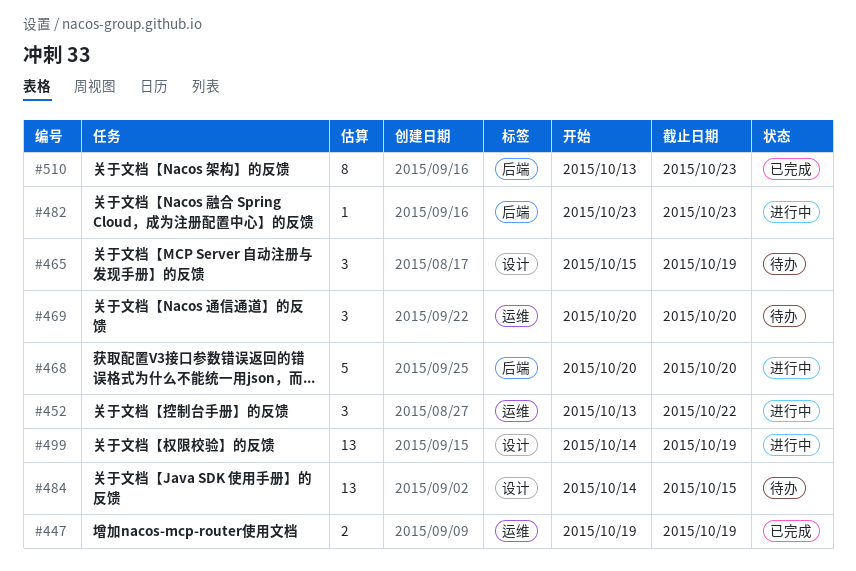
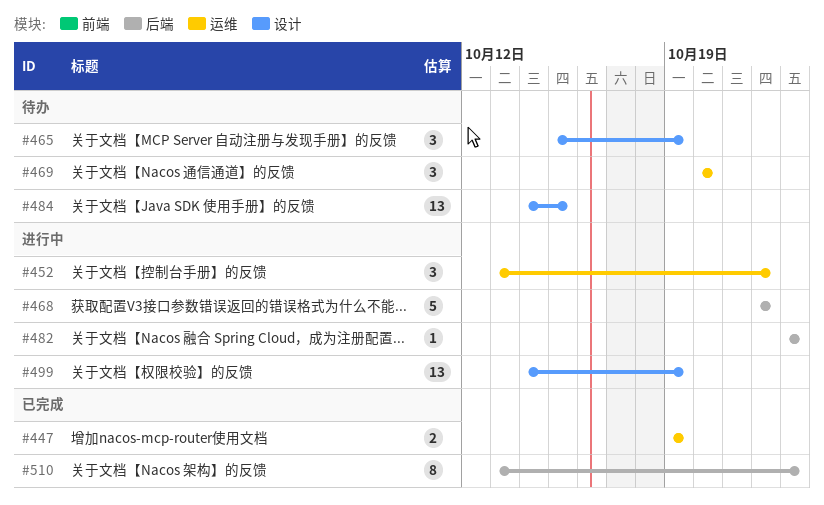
#468, start: Oct 20 -> Oct 22
#468, due: Oct 20 -> Oct 22

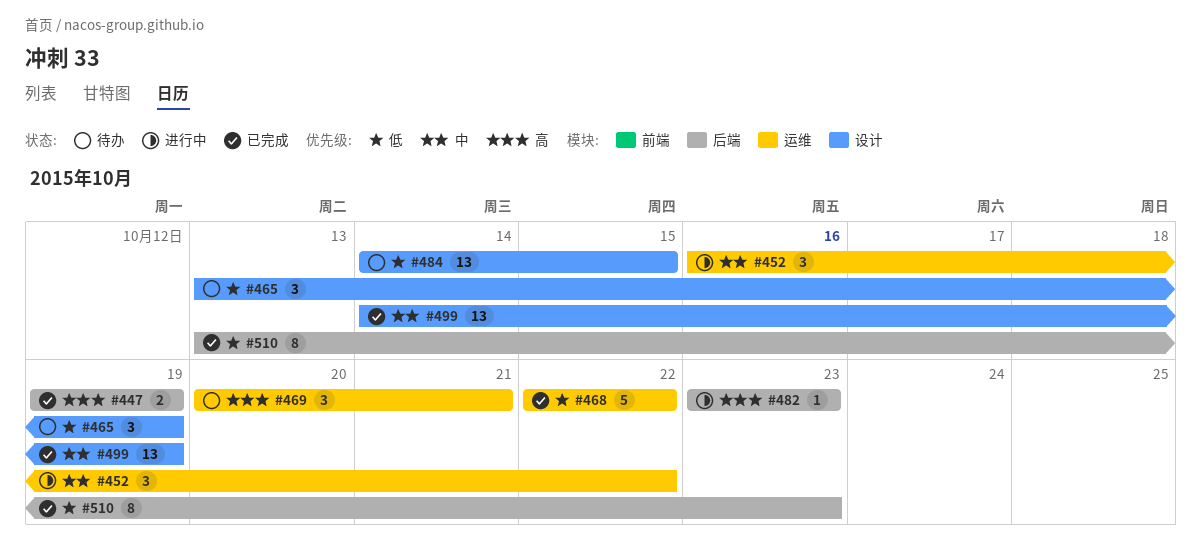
#447, label: 运维 -> 后端
#452, start: Oct 13 -> Oct 16
#465, start: Oct 15 -> Oct 13
#468, status: 进行中 -> 已完成
#468, label: 后端 -> 运维
#469, due: Oct 20 -> Oct 21
#499, status: 进行中 -> 已完成

